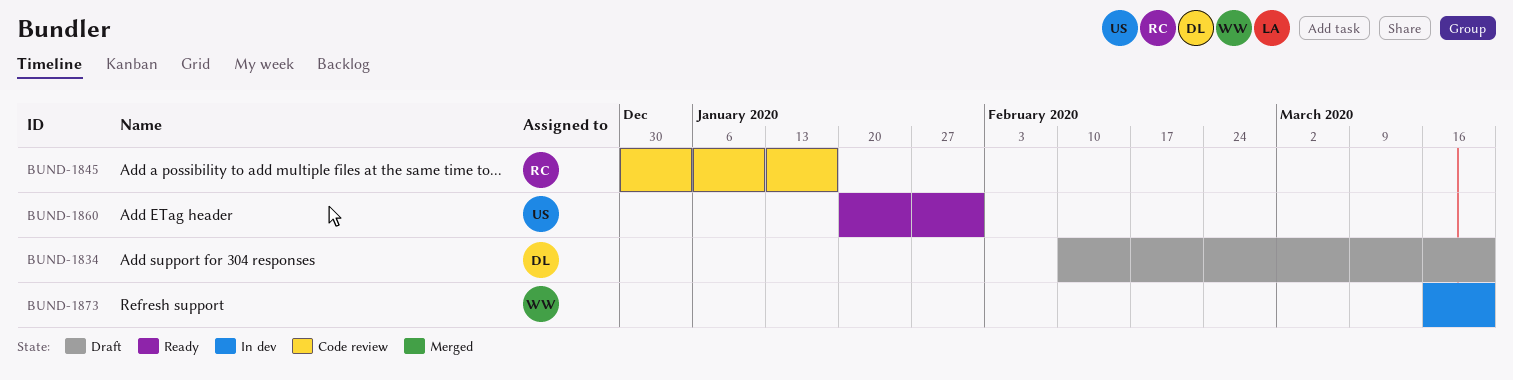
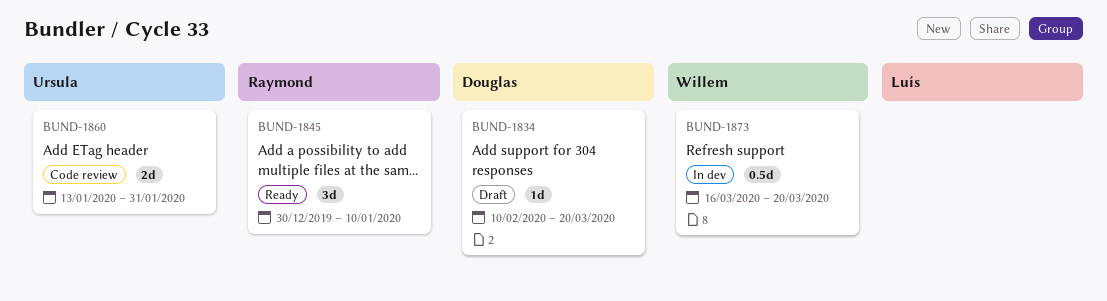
BUND-1845, status: Code review -> Ready
BUND-1845, due: Jan 17 -> Jan 10
BUND-1860, status: Ready -> Code review
BUND-1860, start: Jan 20 -> Jan 13

